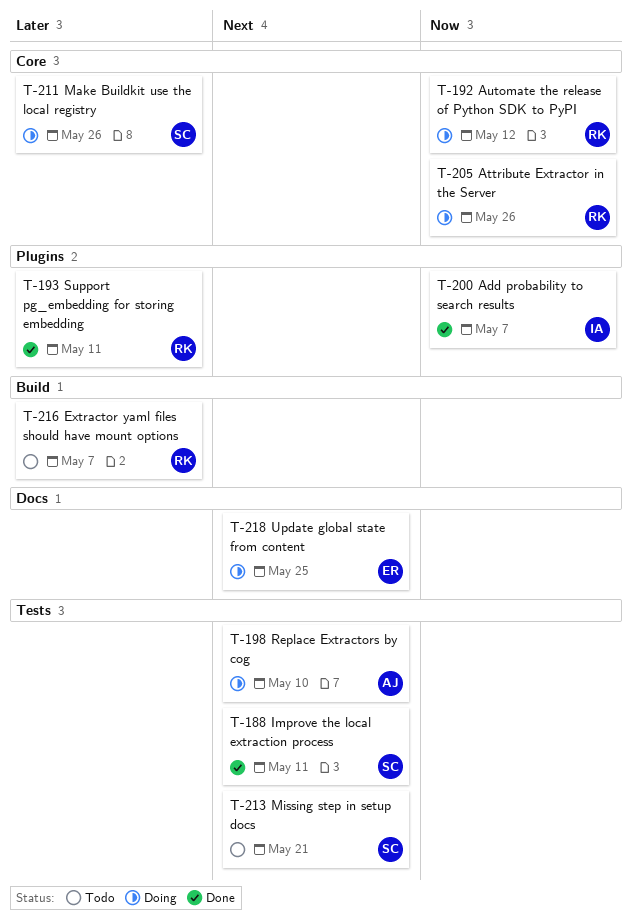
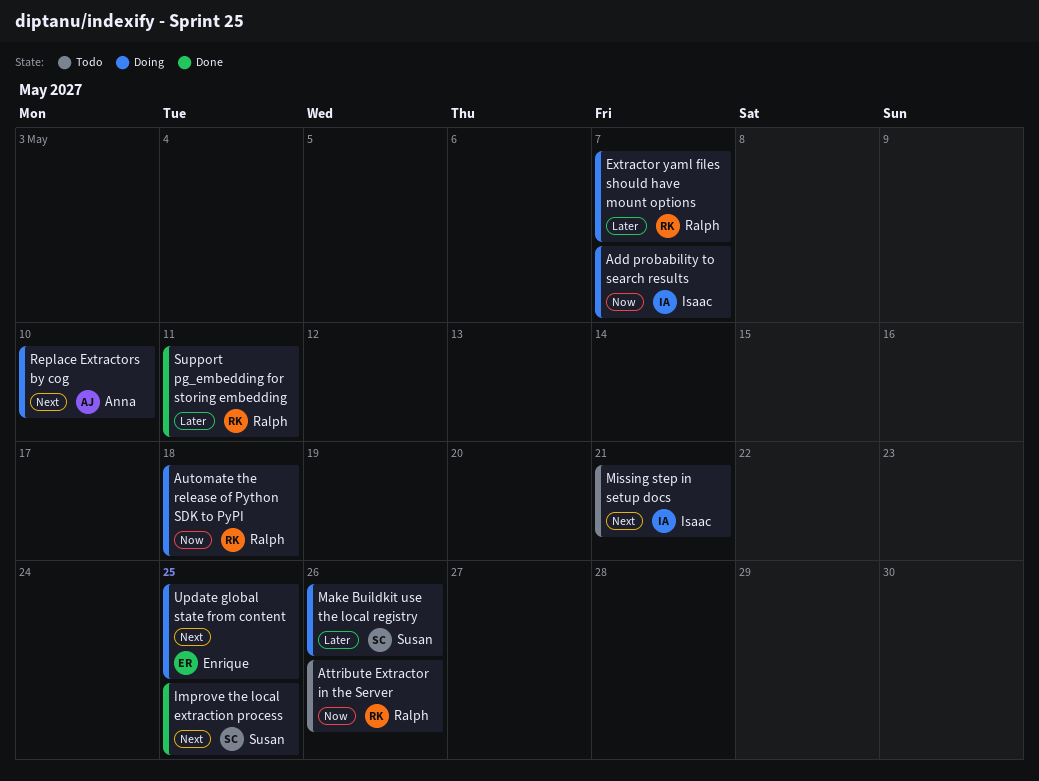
Add probability to search results, status: Done -> Doing
Attribute Extractor in the Server, status: Doing -> Todo
Automate the release of Python SDK to PyPI, due: May 12 -> May 18
Extractor yaml files should have mount options, status: Todo -> Doing
Improve the local extraction process, due: May 11 -> May 25
Missing step in setup docs, owner: Susan -> Isaac

